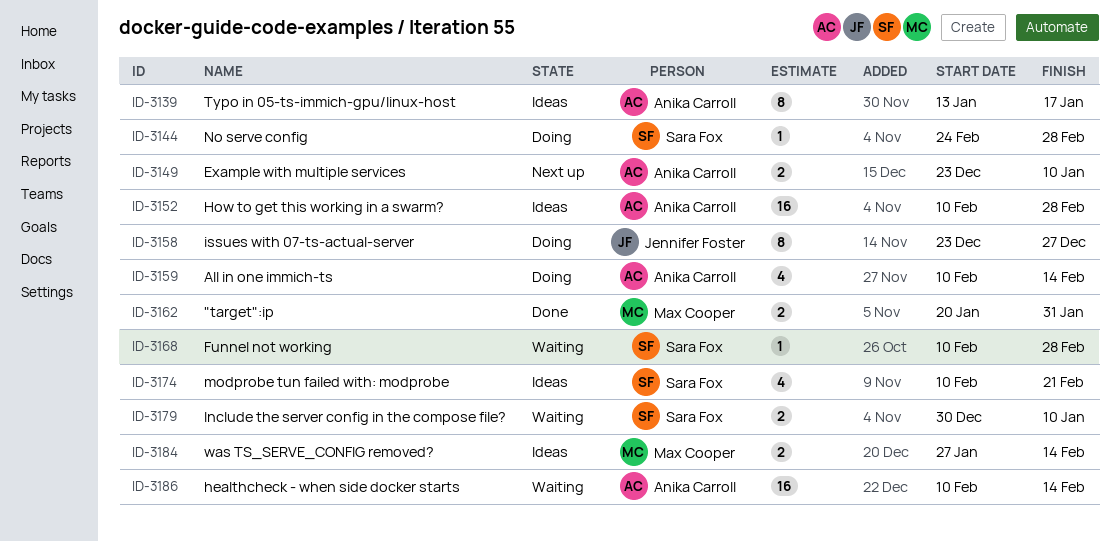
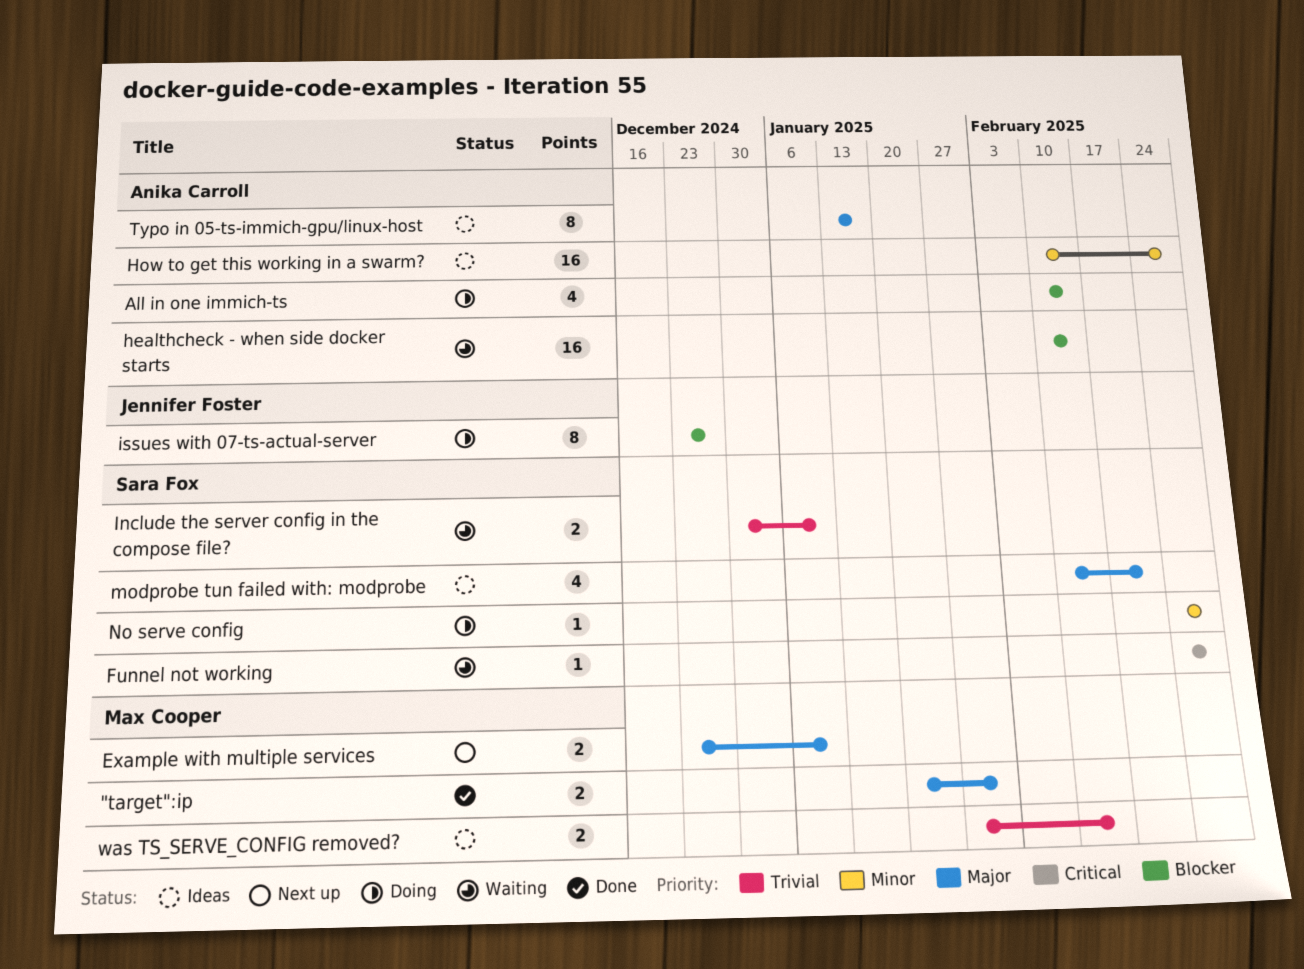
Example with multiple services, owner: Anika Carroll -> Max Cooper
Funnel not working, start: Feb 10 -> Feb 24

